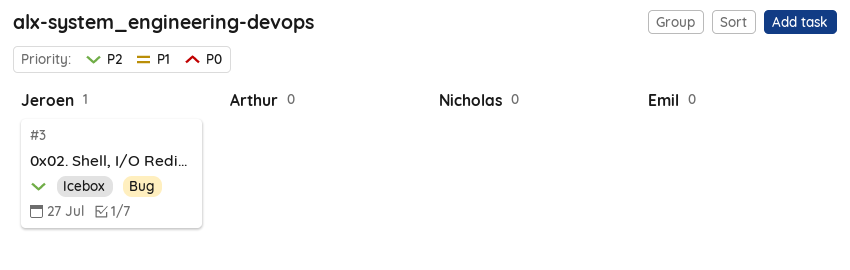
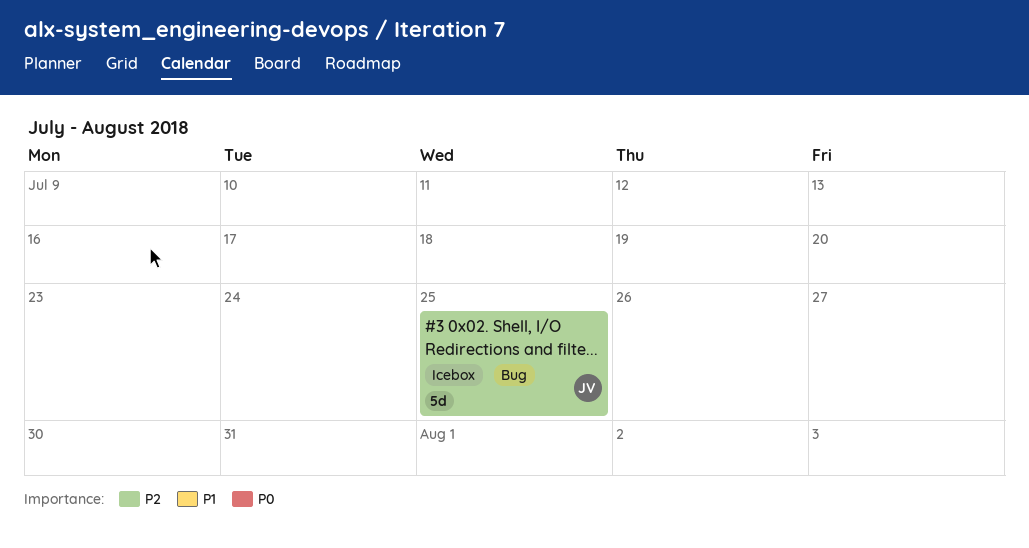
#3, due: Jul 27 -> Jul 25

